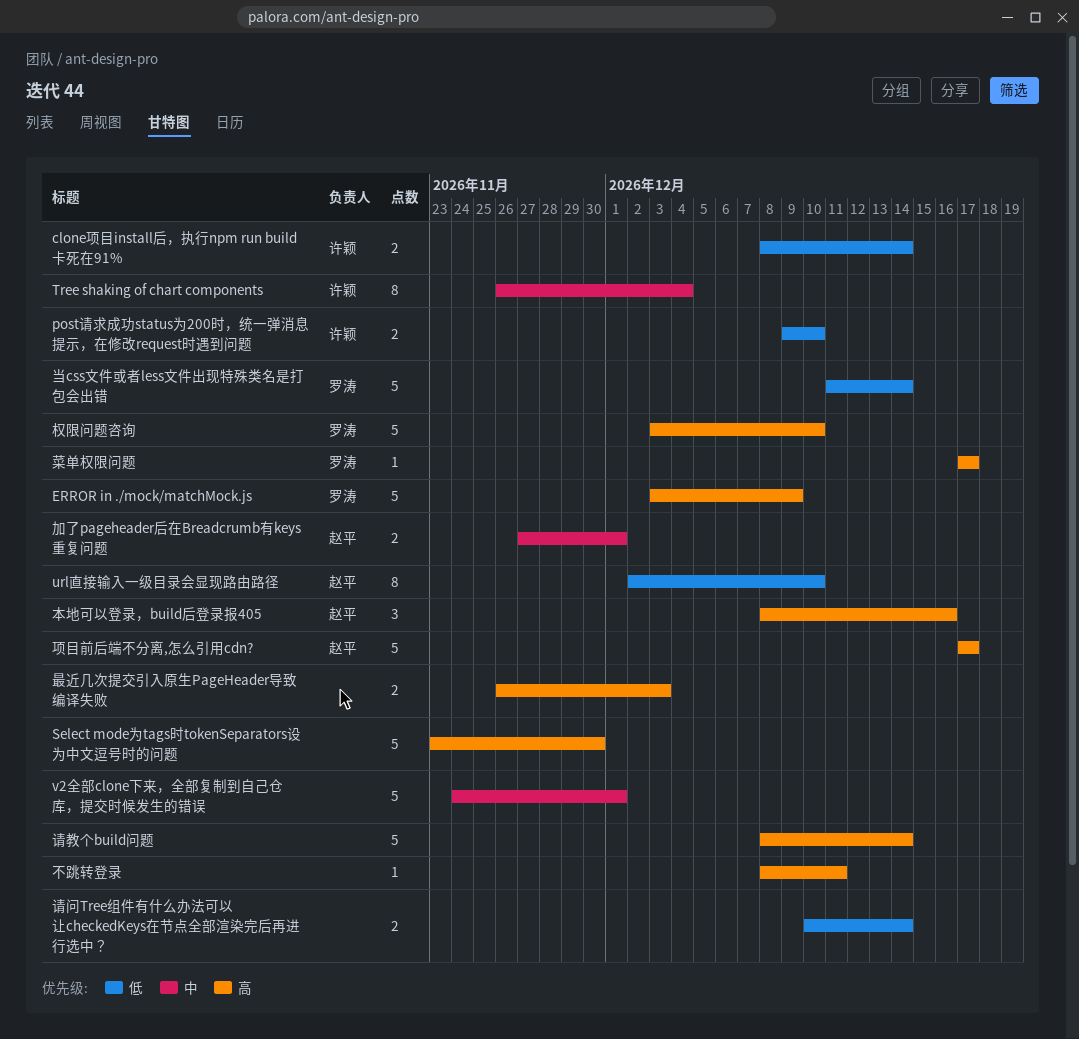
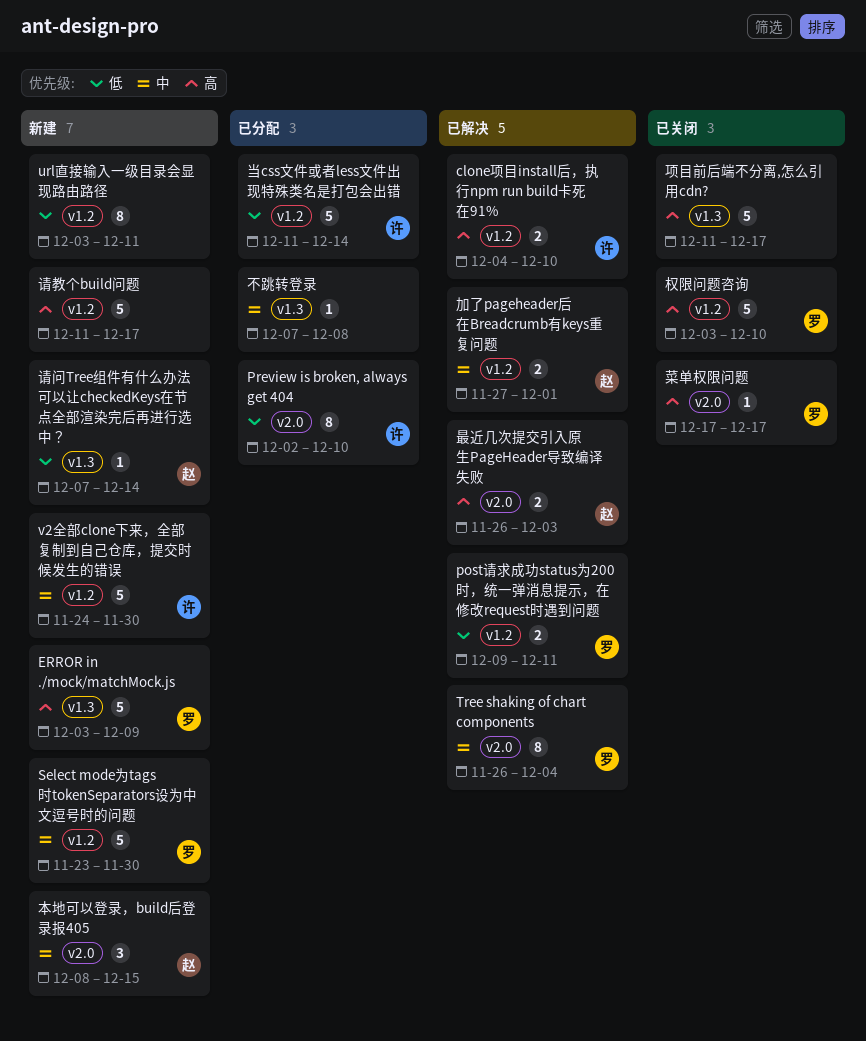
clone项目install后，执行npm run build卡死在91%, priority: 低 -> 高
clone项目install后，执行npm run build卡死在91%, start: Dec 8 -> Dec 4
clone项目install后，执行npm run build卡死在91%, due: Dec 14 -> Dec 10
post请求成功status为200时，统一弹消息提示，在修改request时遇到问题, owner: 许颖 -> 罗涛
post请求成功status为200时，统一弹消息提示，在修改request时遇到问题, due: Dec 10 -> Dec 11
Preview is broken, always get 404: none -> present
Select mode为tags时tokenSeparators设为中文逗号时的问题, owner: none -> 罗涛
Select mode为tags时tokenSeparators设为中文逗号时的问题, priority: 高 -> 中
Tree shaking of chart components, owner: 许颖 -> 罗涛
url直接输入一级目录会显现路由路径, owner: 赵平 -> none
url直接输入一级目录会显现路由路径, start: Dec 2 -> Dec 3
url直接输入一级目录会显现路由路径, due: Dec 10 -> Dec 11
v2全部clone下来，全部复制到自己仓库，提交时候发生的错误, owner: none -> 许颖
v2全部clone下来，全部复制到自己仓库，提交时候发生的错误, due: Dec 1 -> Nov 30
不跳转登录, priority: 高 -> 中
不跳转登录, start: Dec 8 -> Dec 7
不跳转登录, due: Dec 11 -> Dec 8
当css文件或者less文件出现特殊类名是打包会出错, owner: 罗涛 -> 许颖
最近几次提交引入原生PageHeader导致编译失败, owner: none -> 赵平
本地可以登录，build后登录报405, priority: 高 -> 中
本地可以登录，build后登录报405, due: Dec 16 -> Dec 15
请教个build问题, start: Dec 8 -> Dec 11
请教个build问题, due: Dec 14 -> Dec 17
请问Tree组件有什么办法可以让checkedKeys在节点全部渲染完后再进行选中？, owner: none -> 赵平
请问Tree组件有什么办法可以让checkedKeys在节点全部渲染完后再进行选中？, estimate: 2 -> 1
请问Tree组件有什么办法可以让checkedKeys在节点全部渲染完后再进行选中？, start: Dec 10 -> Dec 7
项目前后端不分离,怎么引用cdn?, owner: 赵平 -> none
项目前后端不分离,怎么引用cdn?, start: Dec 17 -> Dec 11

